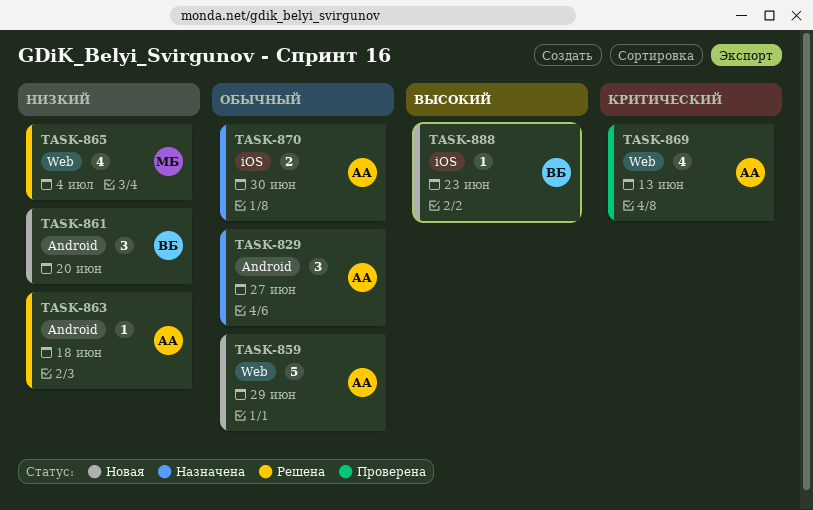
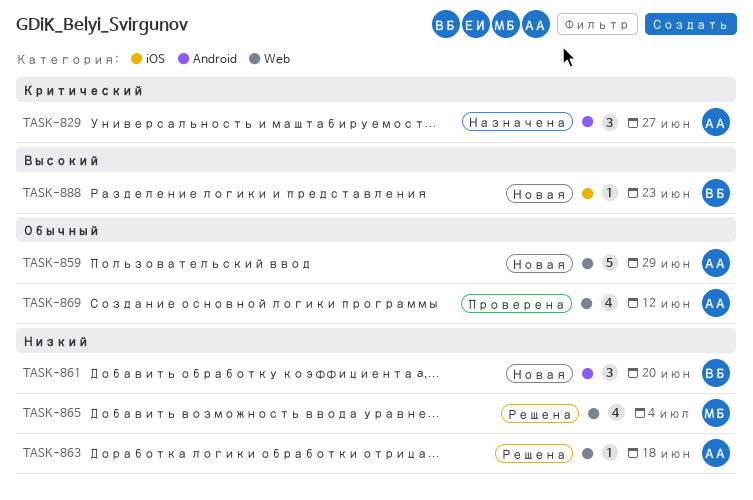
TASK-829, priority: Обычный -> Критический
TASK-863, label: Android -> Web
TASK-869, priority: Критический -> Обычный
TASK-869, due: Jun 13 -> Jun 12
TASK-870: present -> none

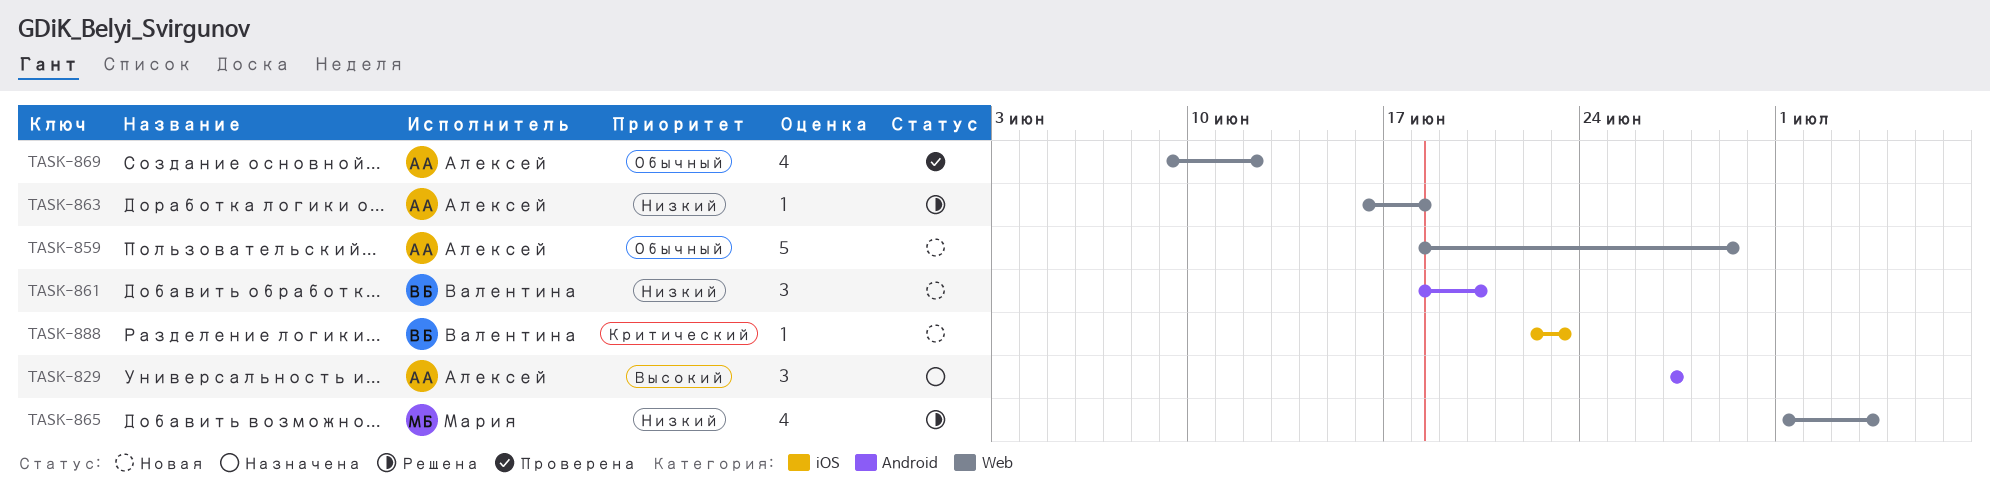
TASK-829, priority: Критический -> Высокий
TASK-888, priority: Высокий -> Критический

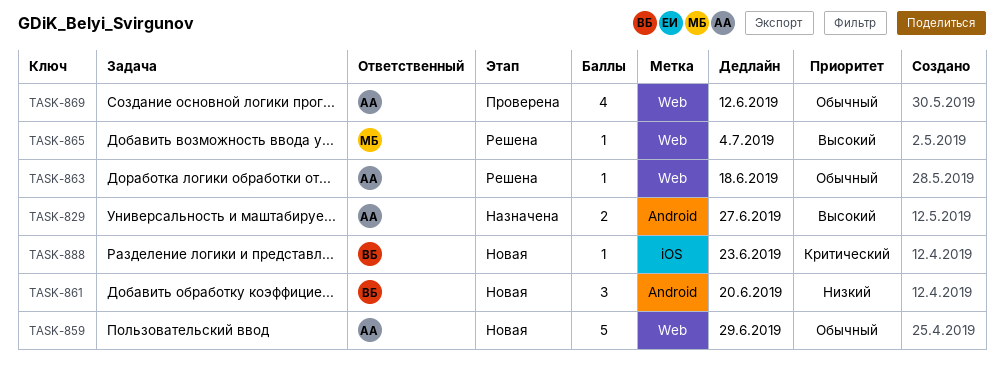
TASK-829, estimate: 3 -> 2
TASK-863, priority: Низкий -> Обычный
TASK-865, priority: Низкий -> Высокий
TASK-865, estimate: 4 -> 1

